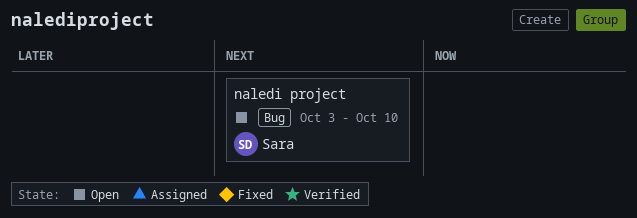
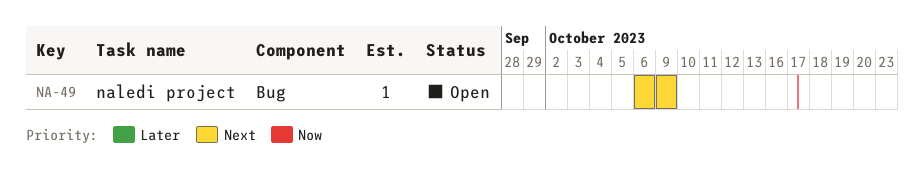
naledi project, start: Oct 3 -> Oct 6
naledi project, due: Oct 10 -> Oct 9

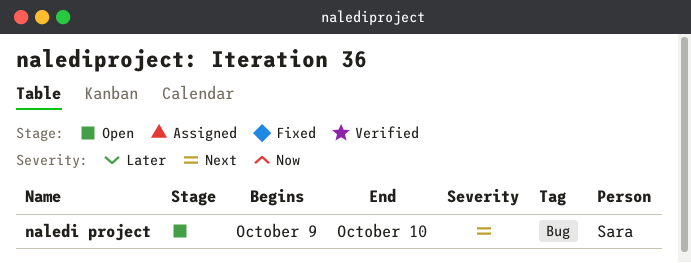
naledi project, start: Oct 6 -> Oct 9
naledi project, due: Oct 9 -> Oct 10

